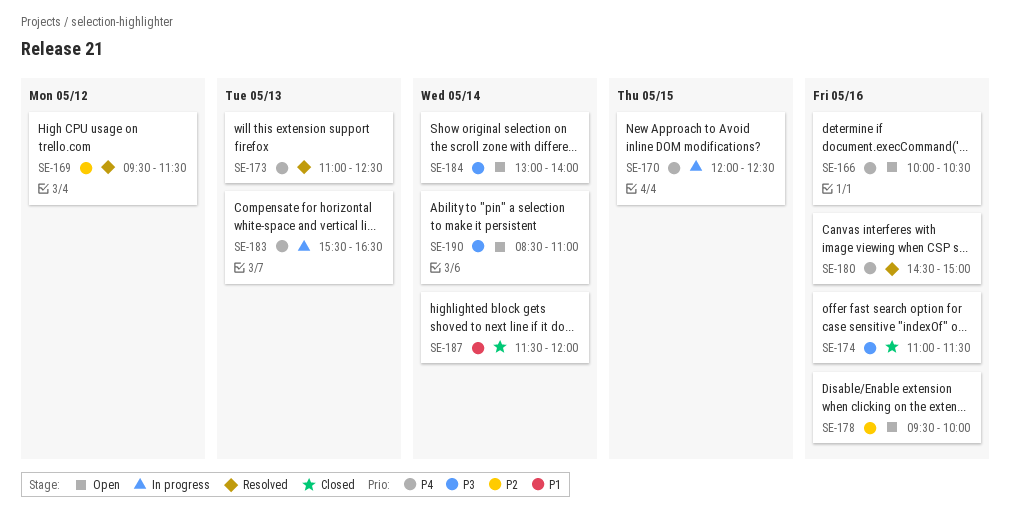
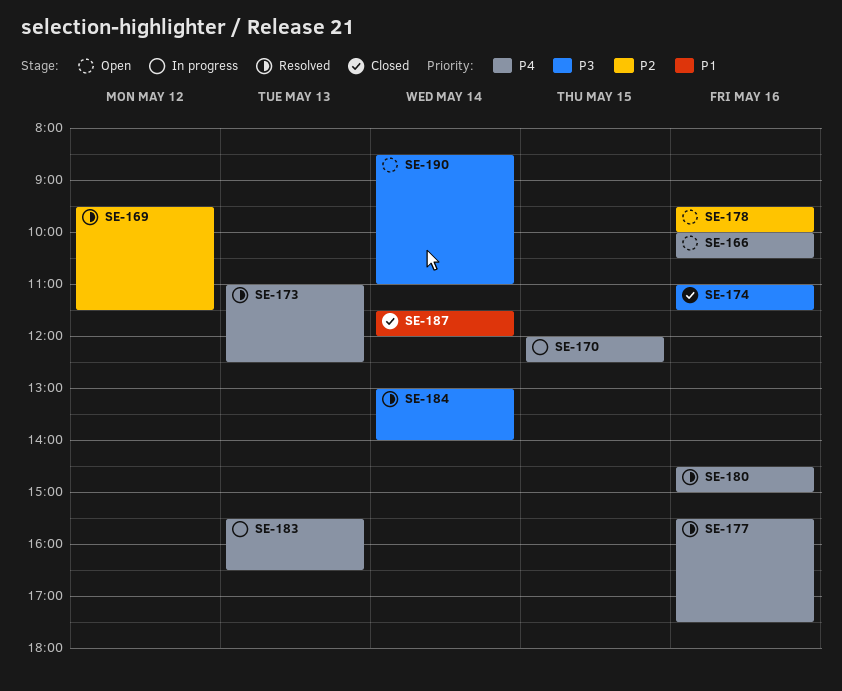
SE-177: none -> present
SE-184, status: Open -> Resolved

